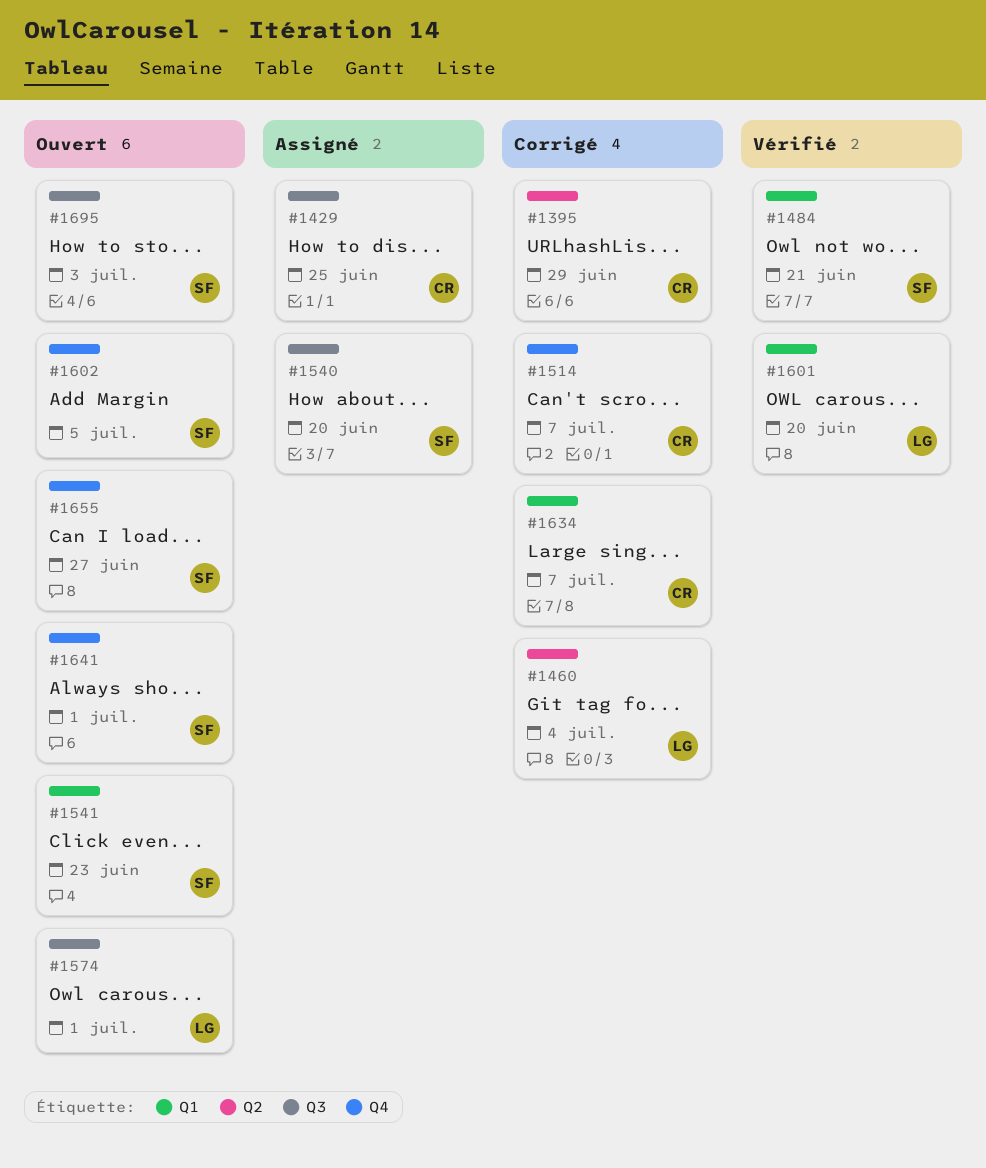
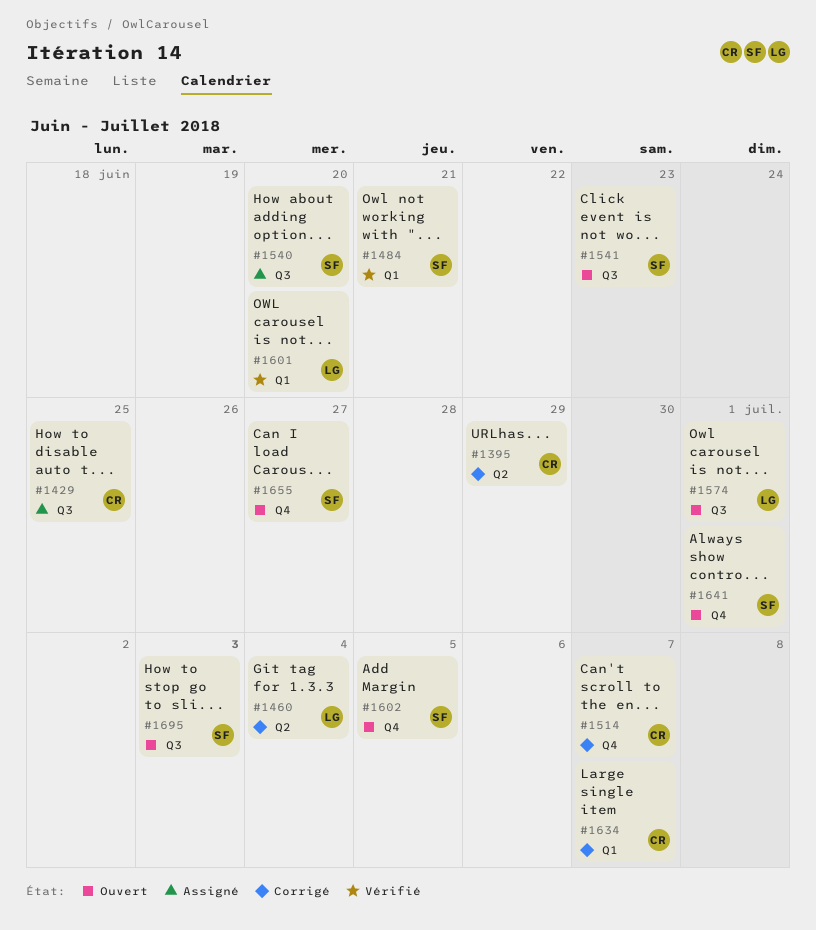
#1541, label: Q1 -> Q3

